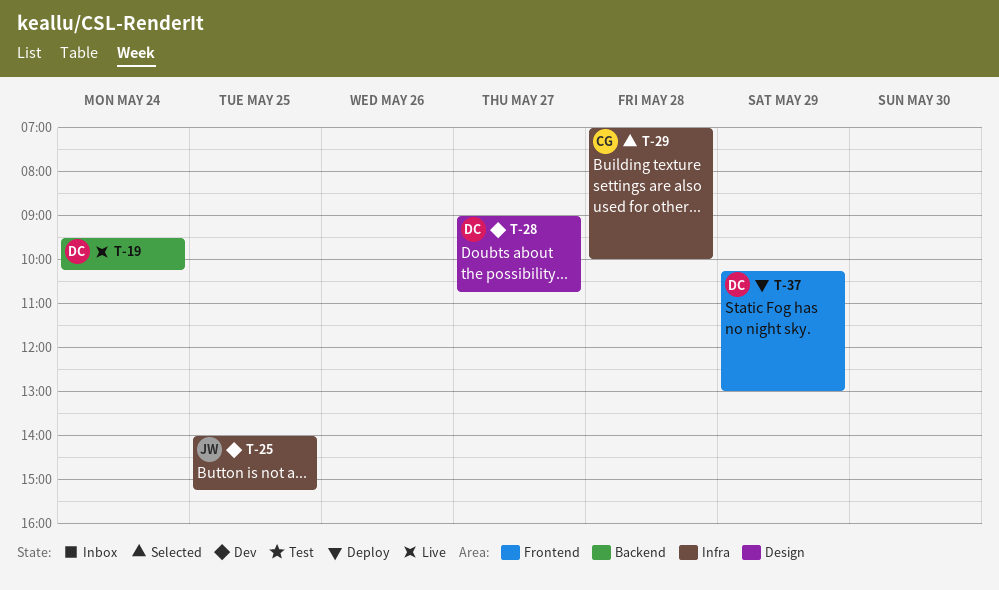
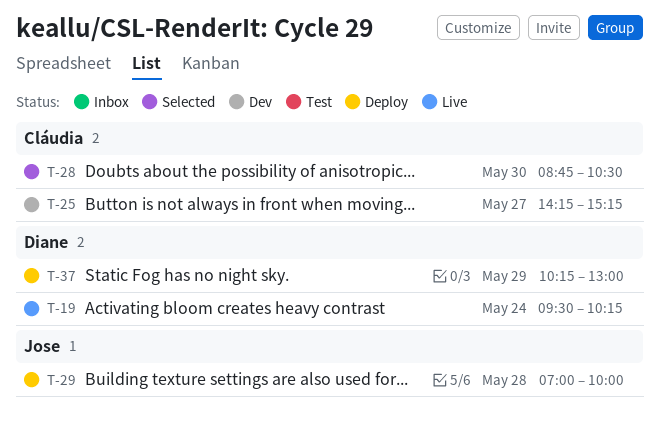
T-25, owner: Jose -> Cláudia
T-25, day: May 25 -> May 27
T-25, begins: 14:00 -> 14:15
T-28, status: Dev -> Selected
T-28, owner: Diane -> Cláudia
T-28, day: May 27 -> May 30
T-28, begins: 09:00 -> 08:45
T-28, ends: 10:45 -> 10:30
T-29, status: Selected -> Deploy
T-29, owner: Cláudia -> Jose

